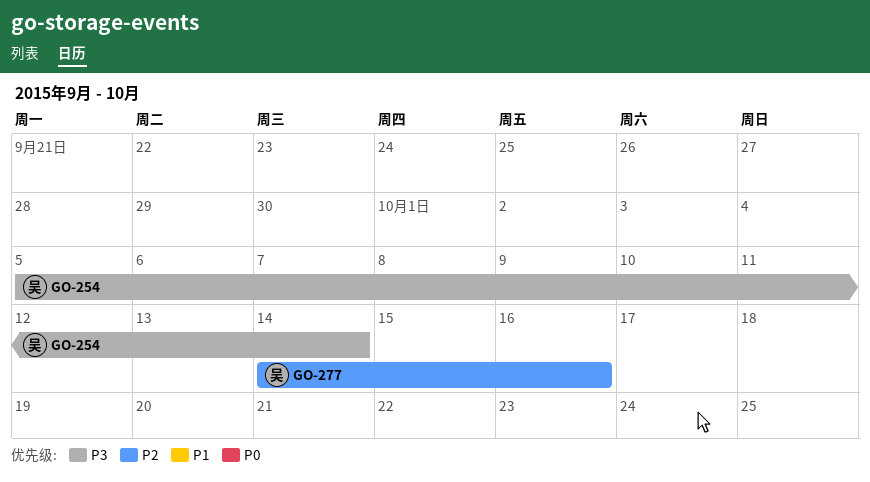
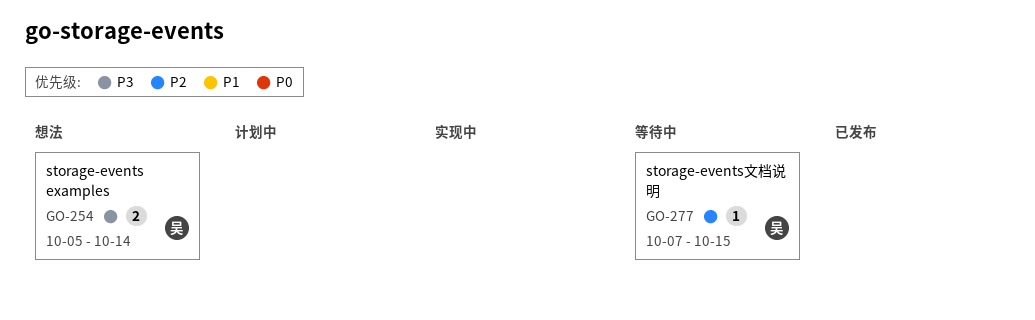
GO-277, start: Oct 14 -> Oct 7
GO-277, due: Oct 16 -> Oct 15

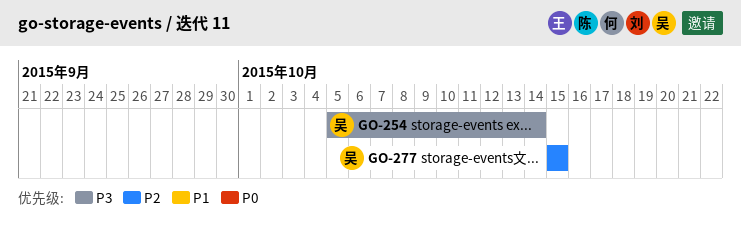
GO-277, start: Oct 7 -> Oct 15

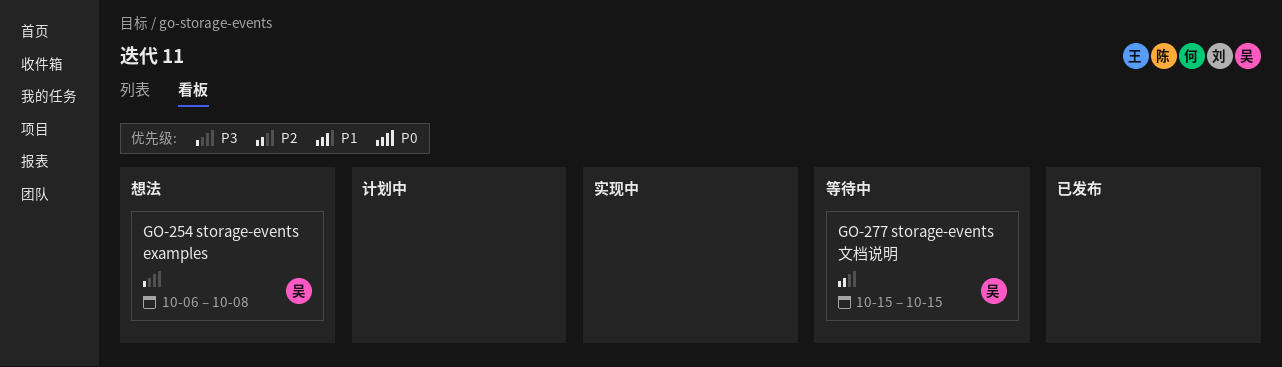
GO-254, start: Oct 5 -> Oct 6
GO-254, due: Oct 14 -> Oct 8

